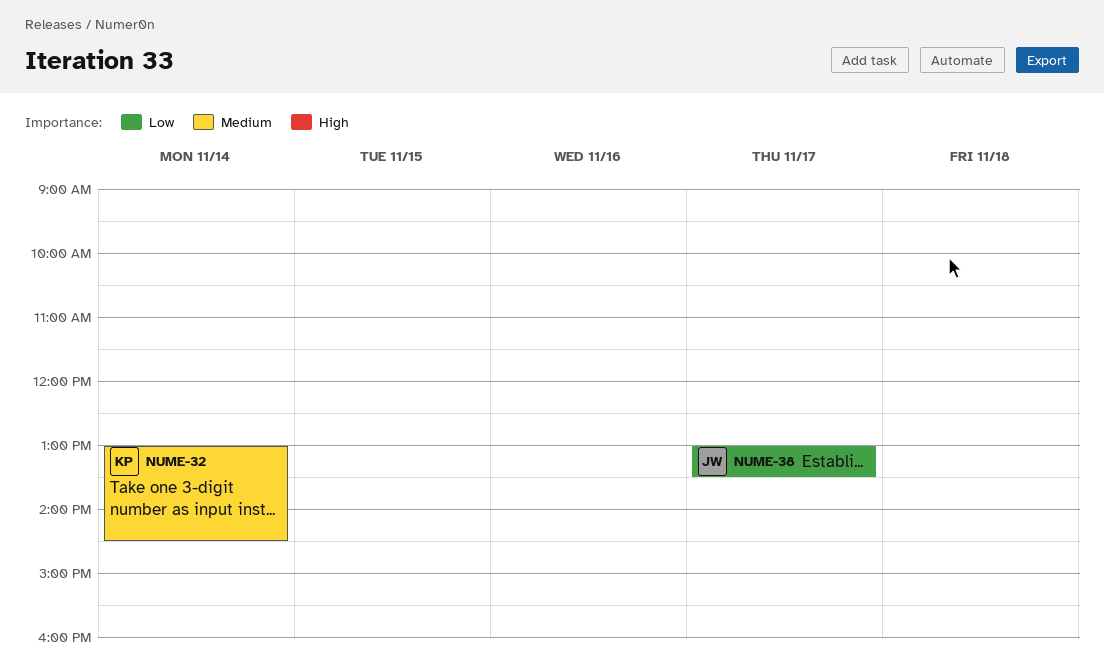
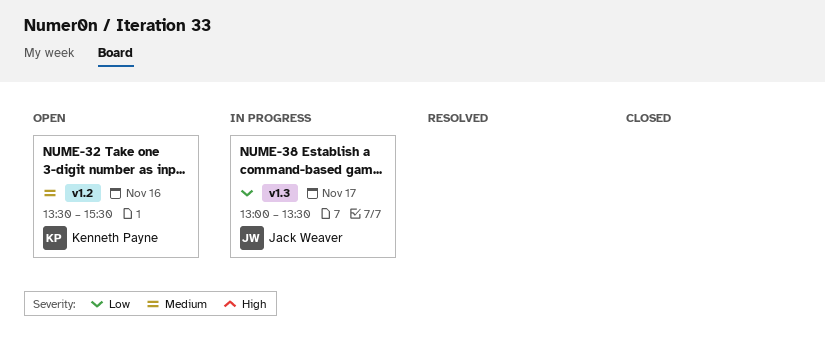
NUME-32, day: Nov 14 -> Nov 16
NUME-32, begins: 13:00 -> 13:30
NUME-32, ends: 14:30 -> 15:30

